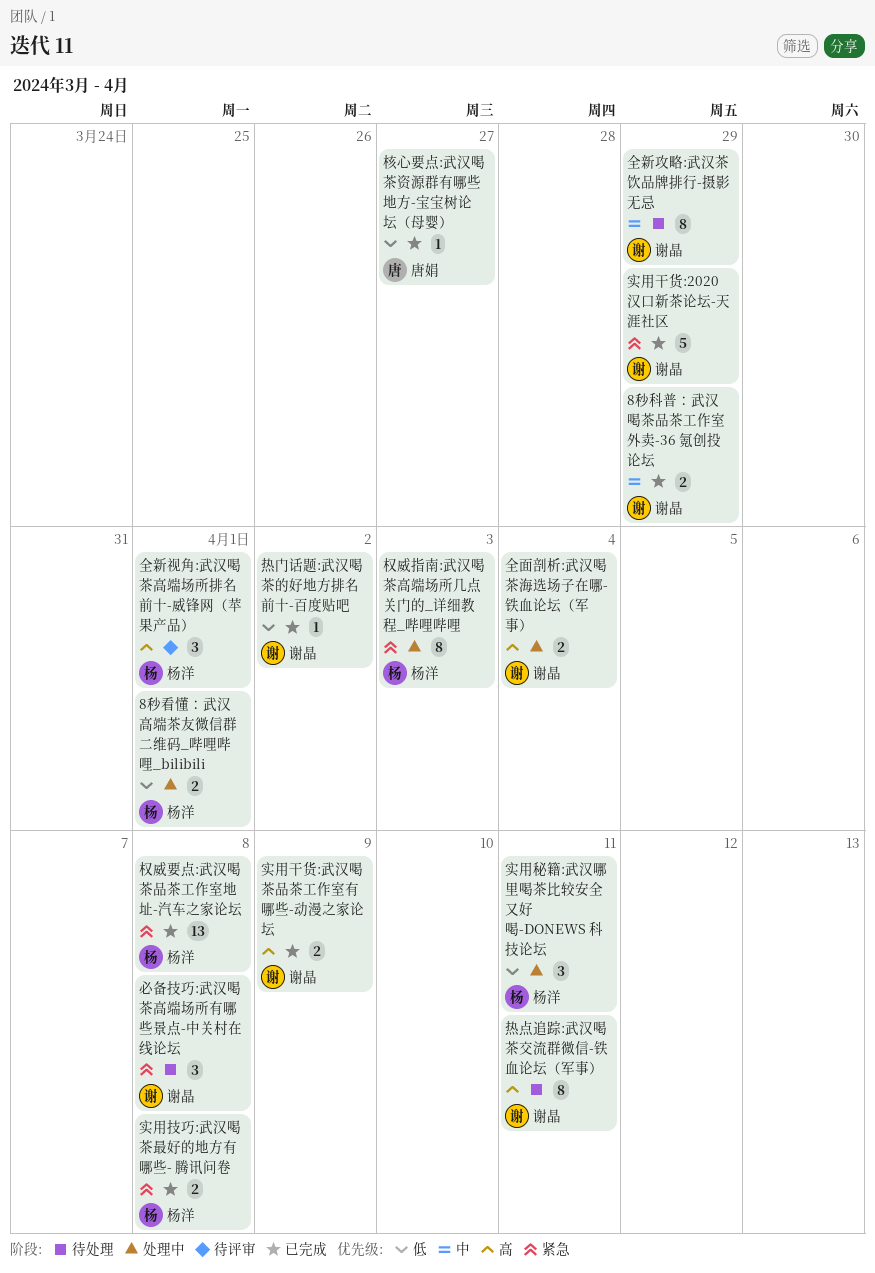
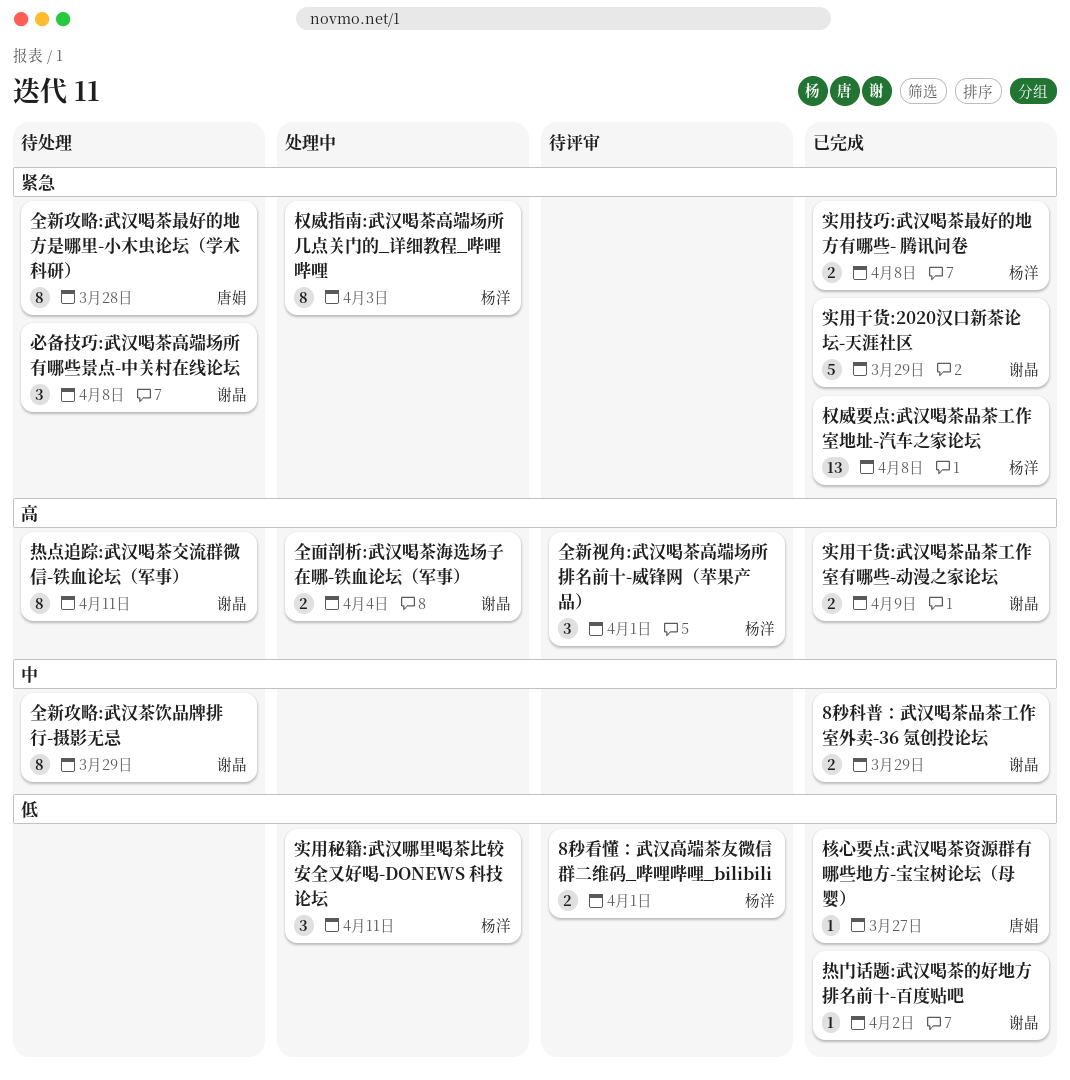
8秒看懂：武汉高端茶友微信群二维码_哔哩哔哩_bilibili, status: 处理中 -> 待评审
全新攻略:武汉喝茶最好的地方是哪里-小木虫论坛（学术科研）: none -> present

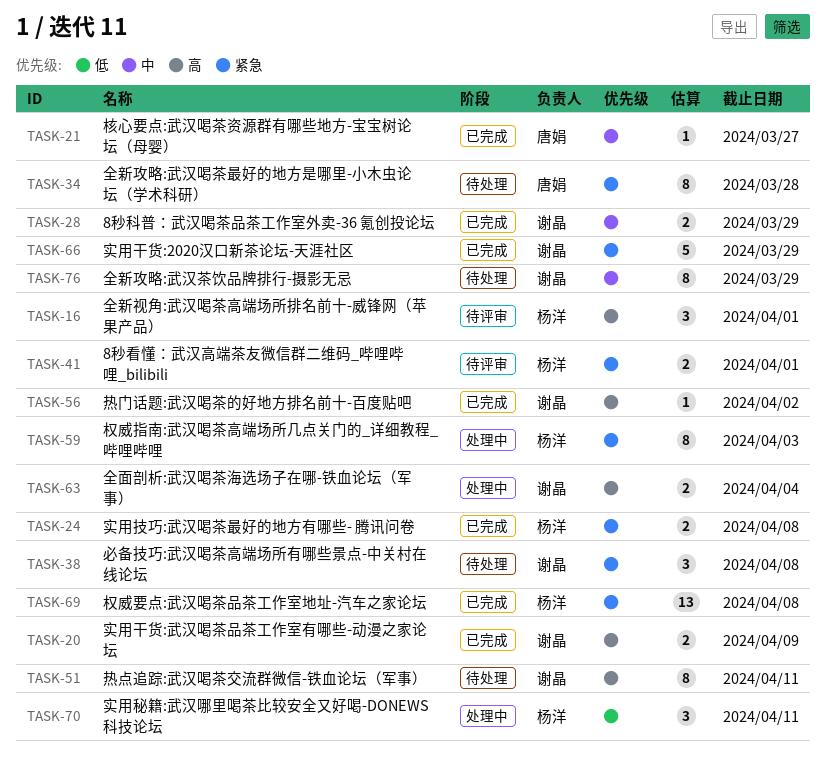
8秒看懂：武汉高端茶友微信群二维码_哔哩哔哩_bilibili, priority: 低 -> 紧急
核心要点:武汉喝茶资源群有哪些地方-宝宝树论坛（母婴）, priority: 低 -> 中
热门话题:武汉喝茶的好地方排名前十-百度贴吧, priority: 低 -> 高

